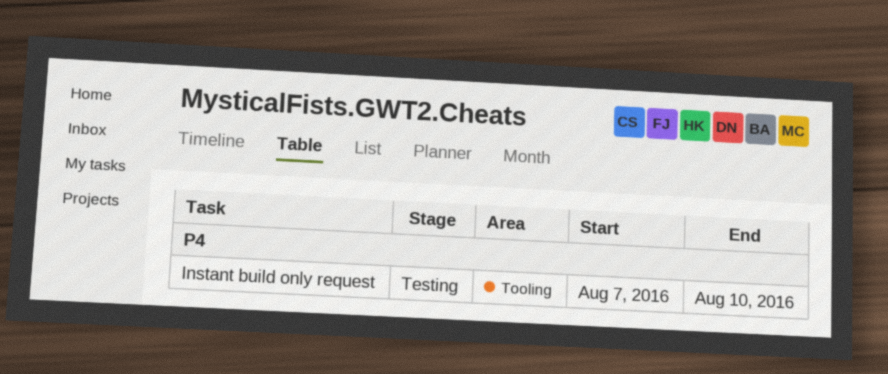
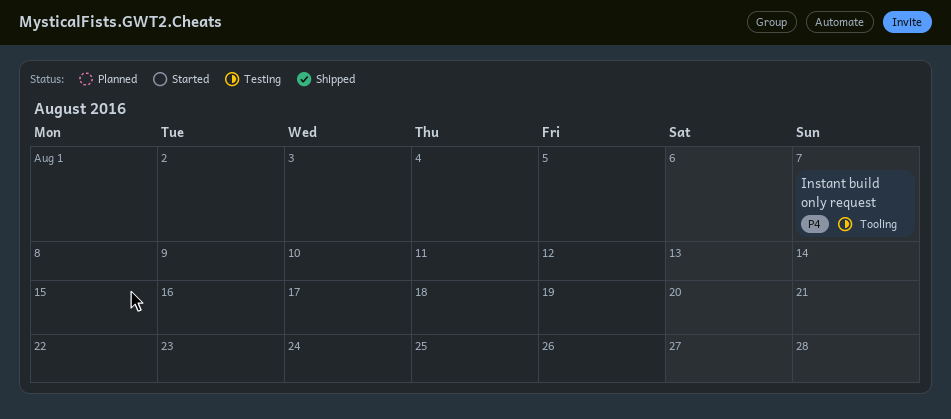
Instant build only request, due: Aug 10 -> Aug 7

